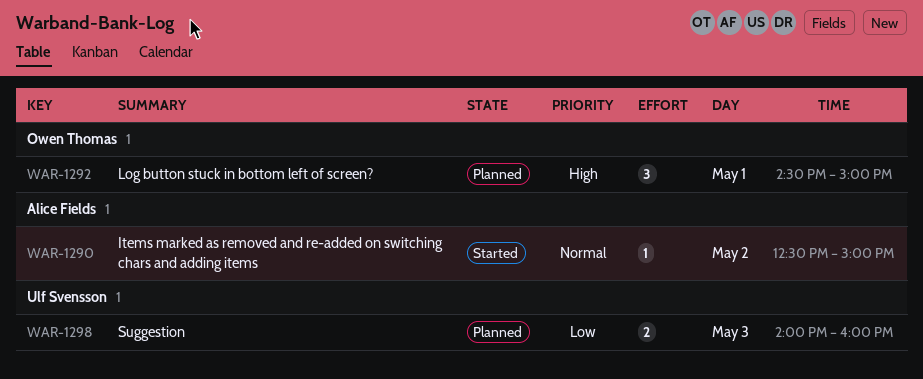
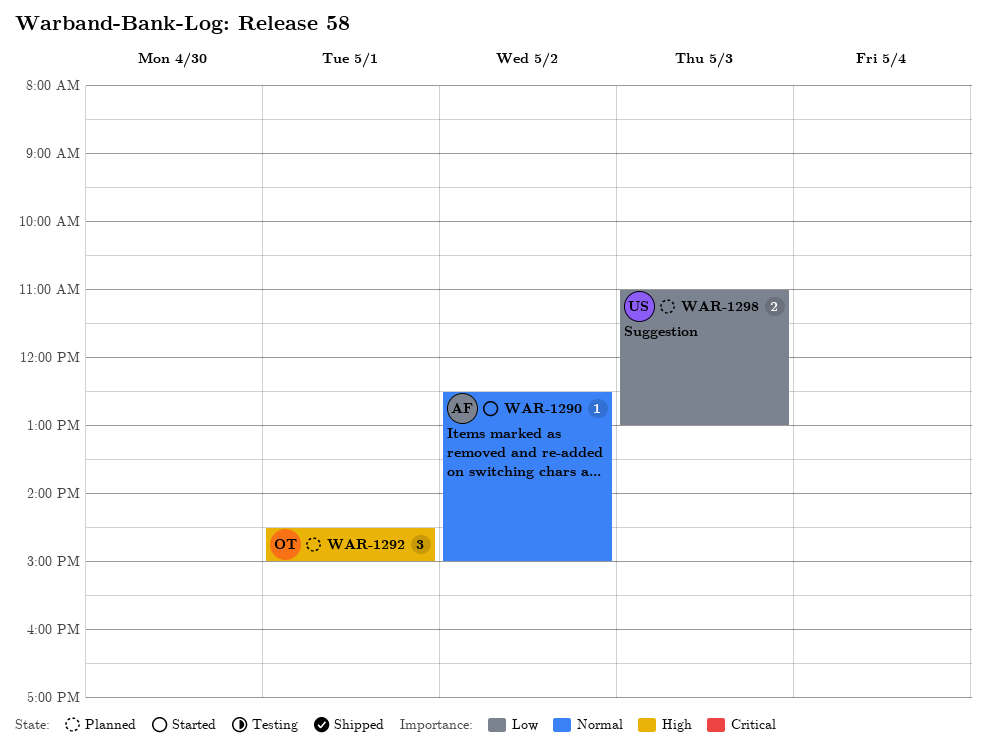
WAR-1298, begins: 14:00 -> 11:00
WAR-1298, ends: 16:00 -> 13:00

